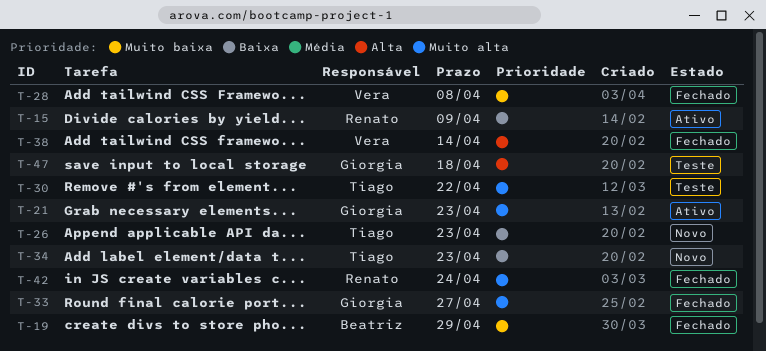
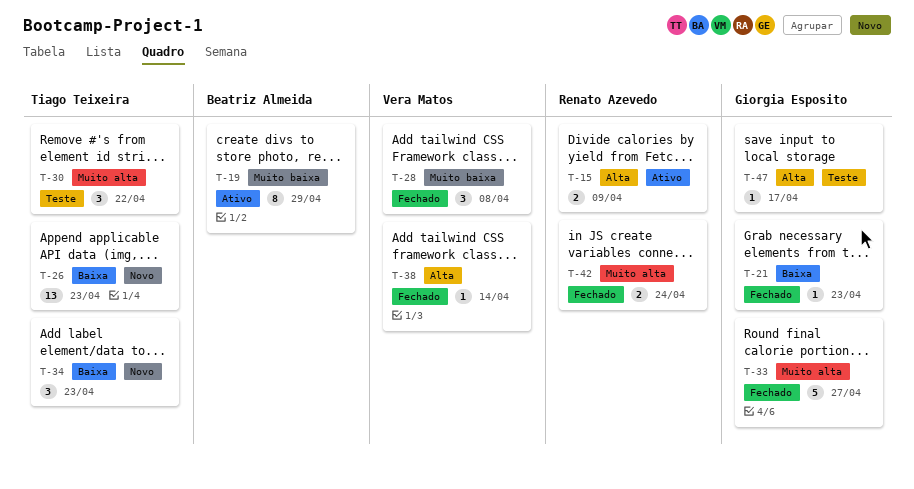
T-15, priority: Baixa -> Alta
T-19, status: Fechado -> Ativo
T-21, status: Ativo -> Fechado
T-21, priority: Muito alta -> Baixa
T-47, due: Apr 18 -> Apr 17

